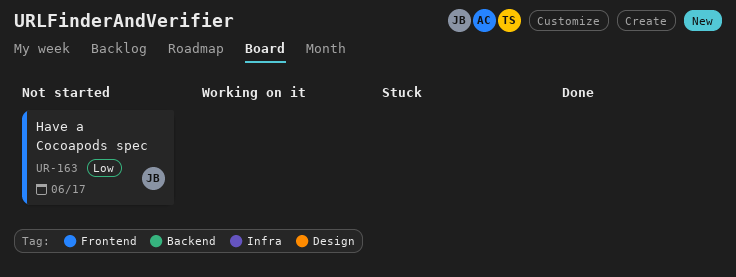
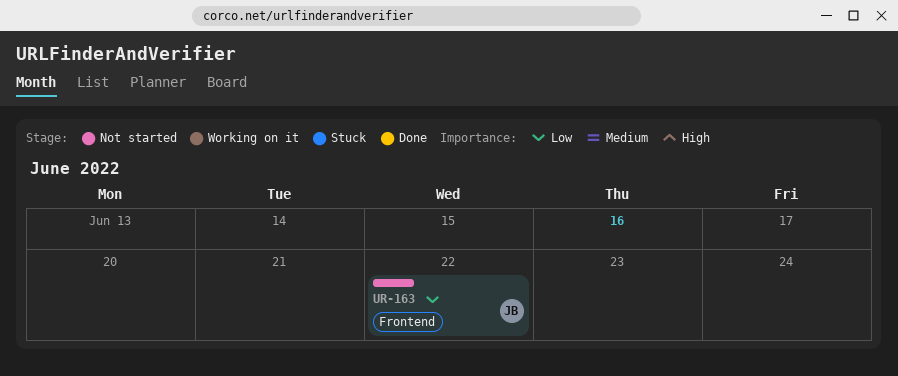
UR-163, due: Jun 17 -> Jun 22

